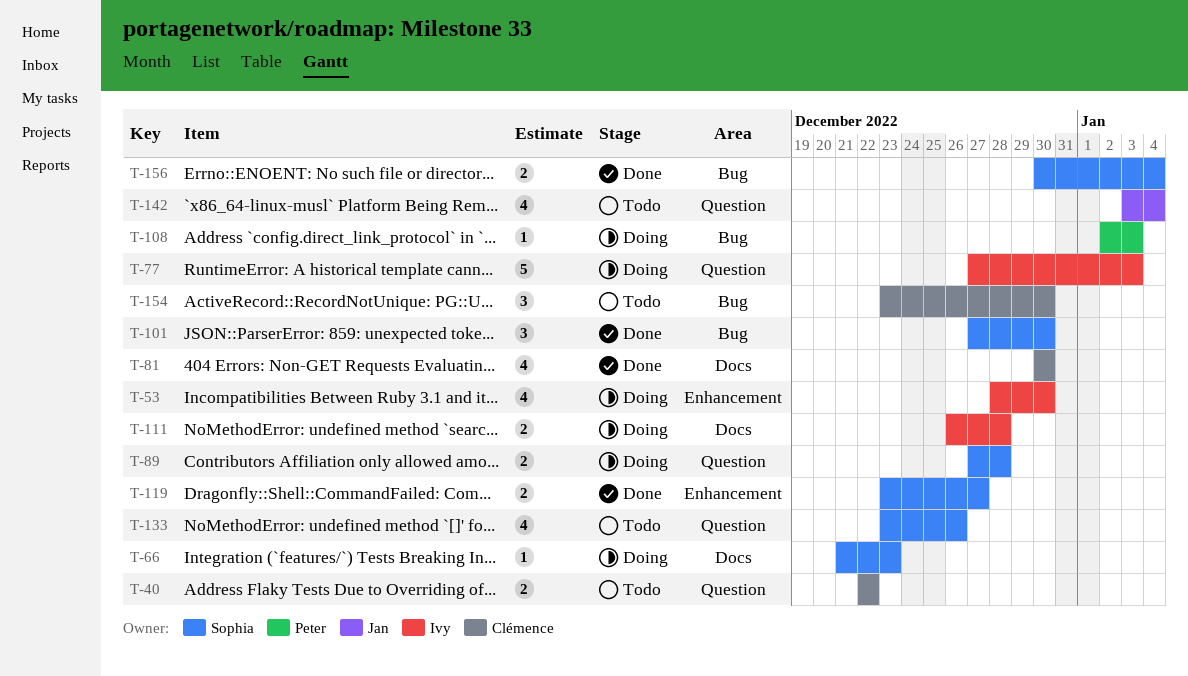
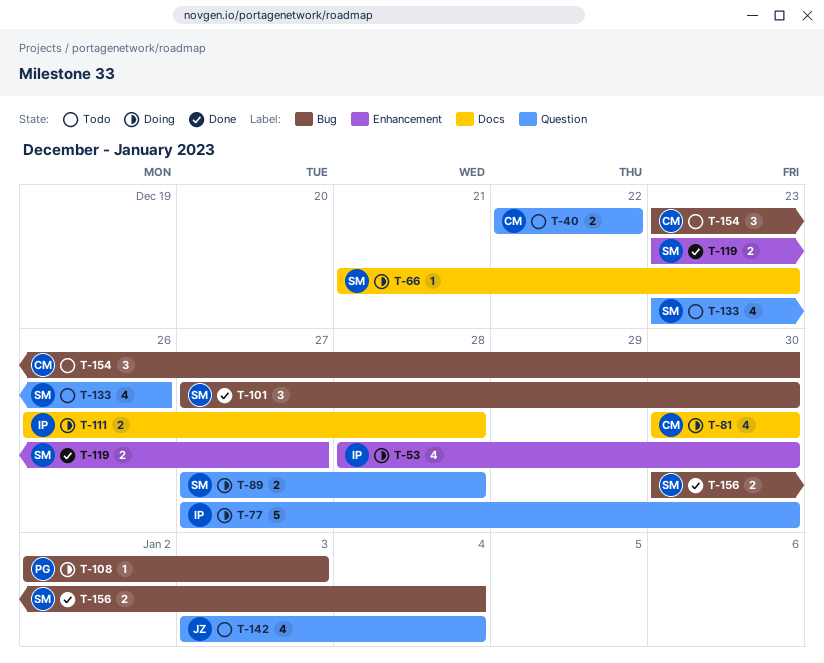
T-77, due: Jan 3 -> Dec 30
T-81, status: Done -> Doing

